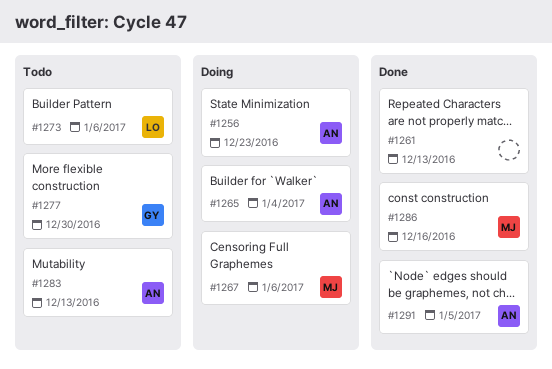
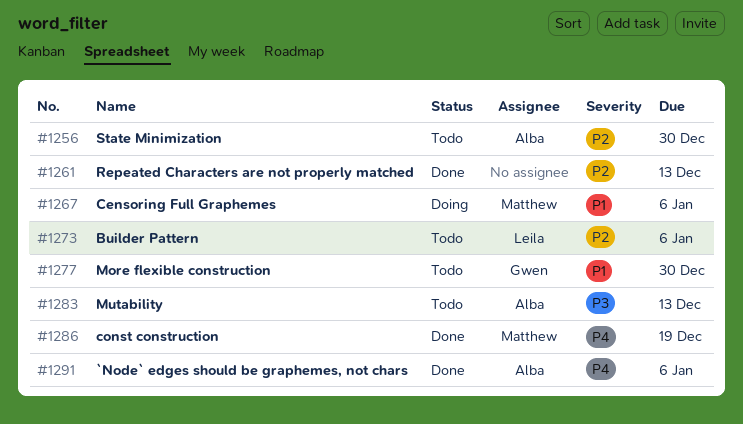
#1256, status: Doing -> Todo
#1256, due: Dec 23 -> Dec 30
#1265: present -> none
#1286, due: Dec 16 -> Dec 19
#1291, due: Jan 5 -> Jan 6

